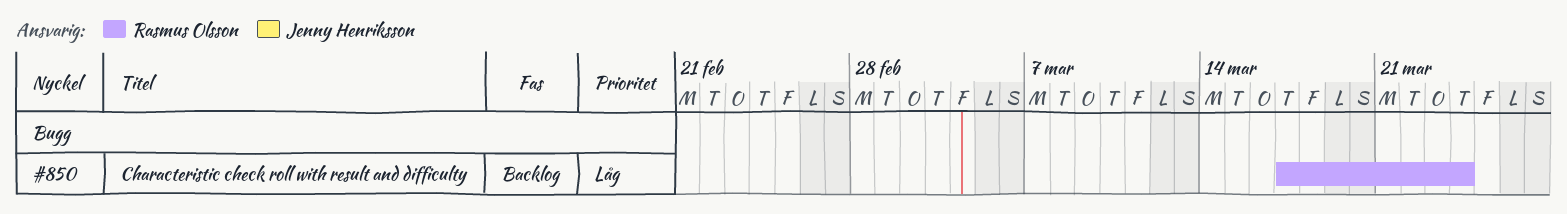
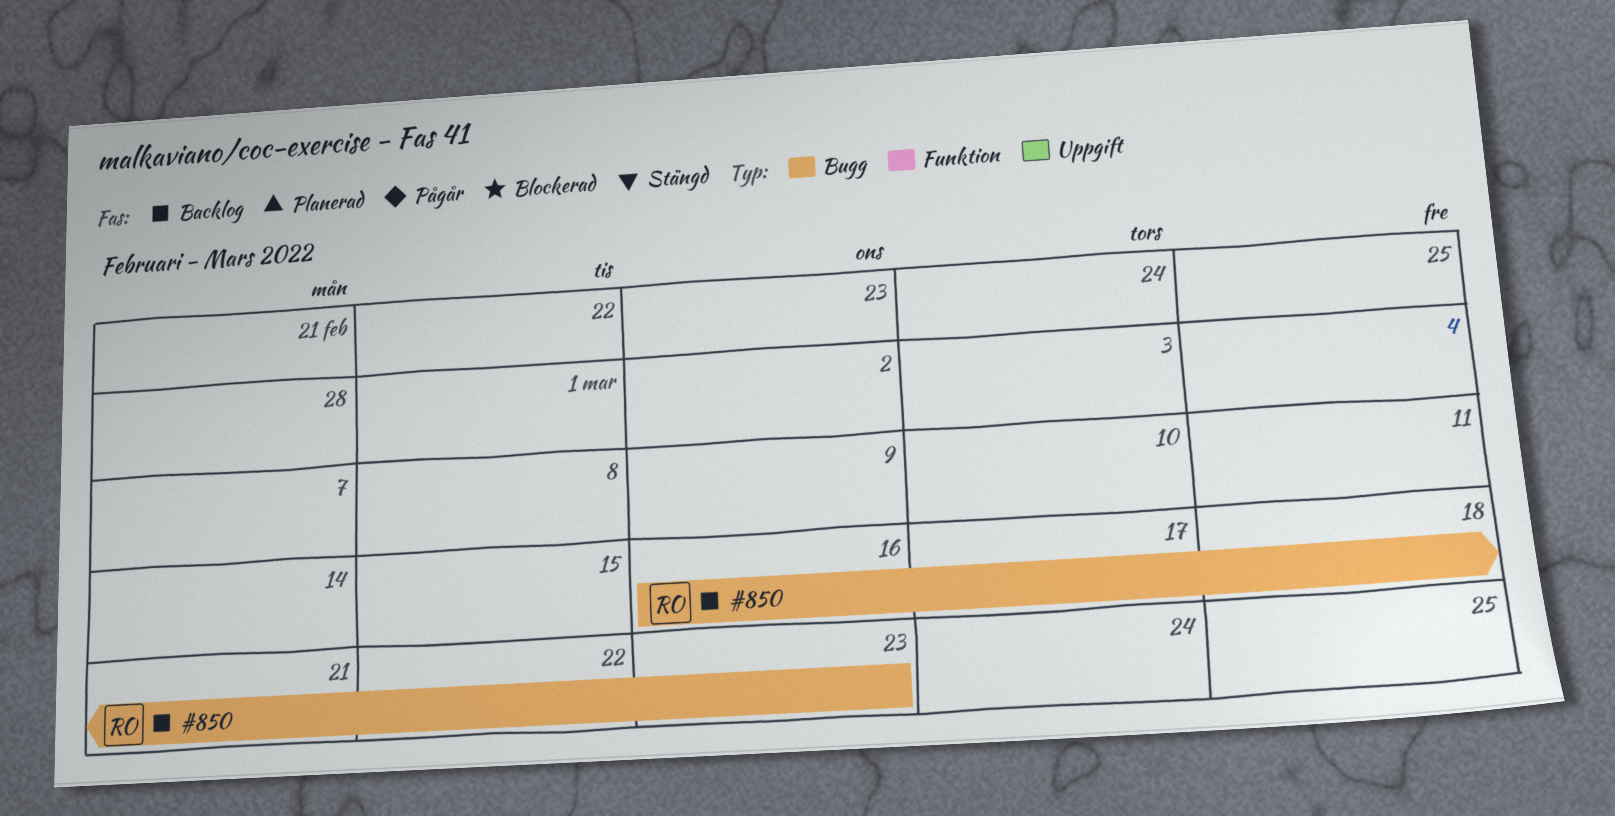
#850, start: Mar 17 -> Mar 16
#850, due: Mar 24 -> Mar 23

